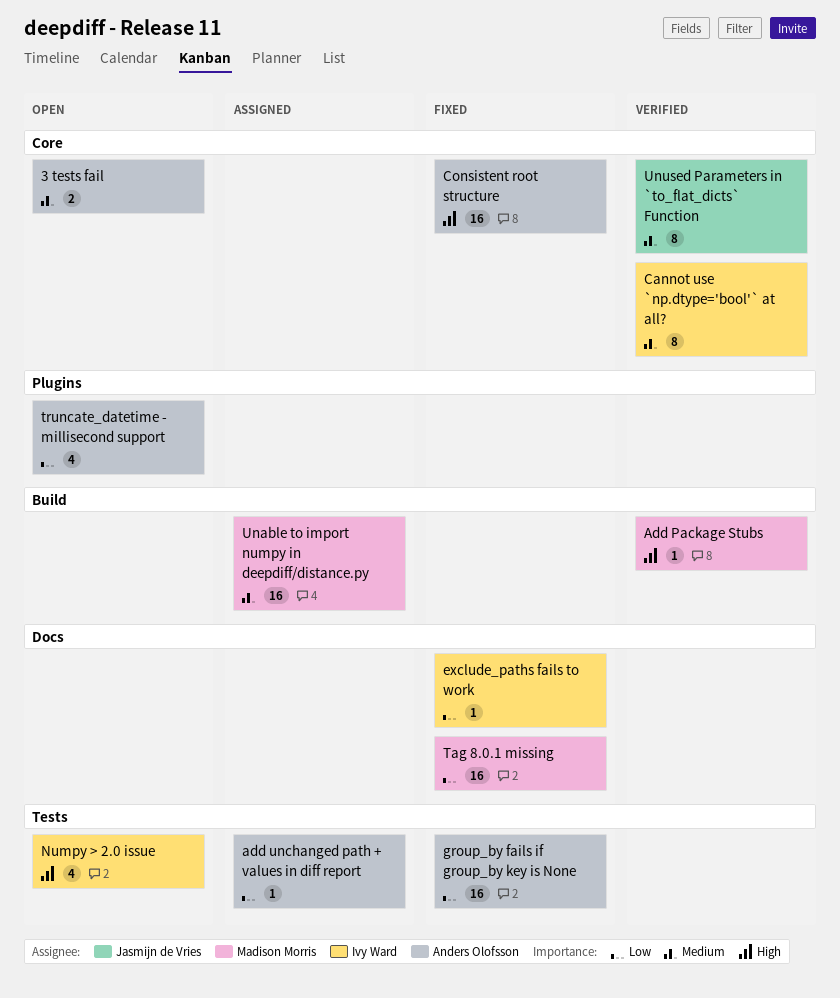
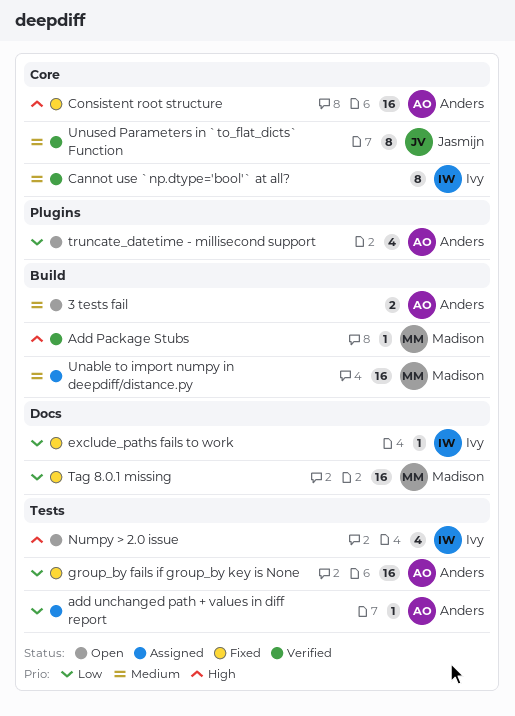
3 tests fail, label: Core -> Build

